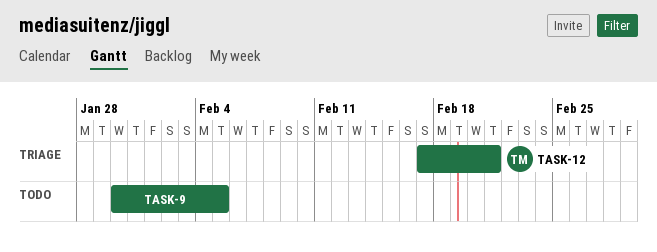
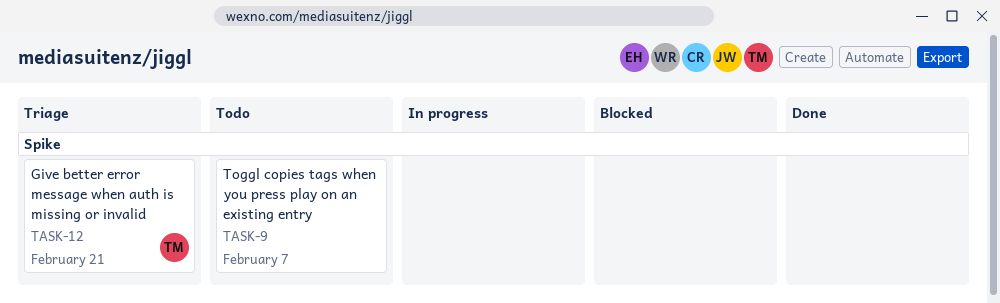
TASK-9, due: Feb 5 -> Feb 7

